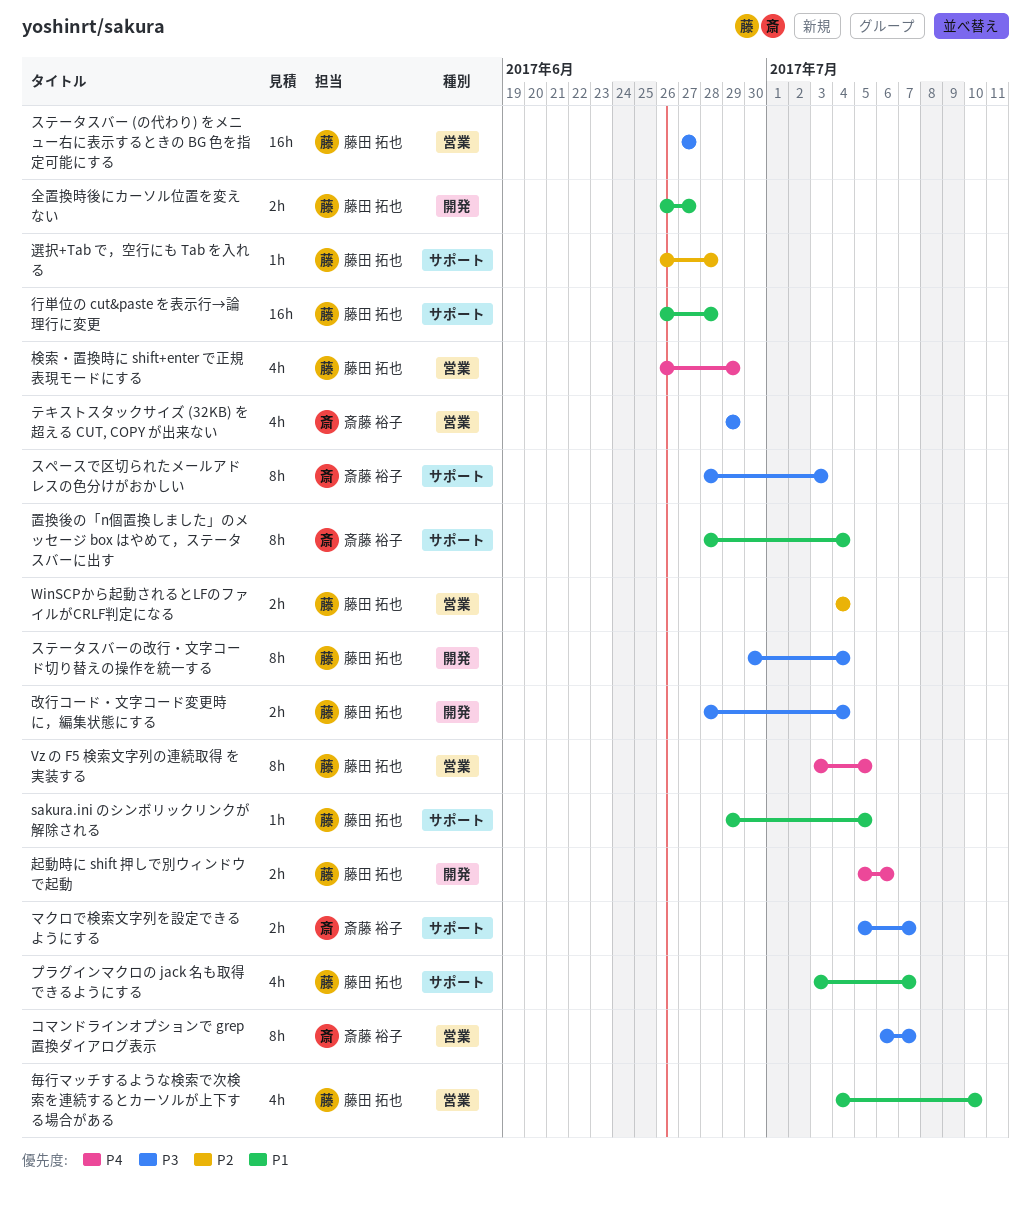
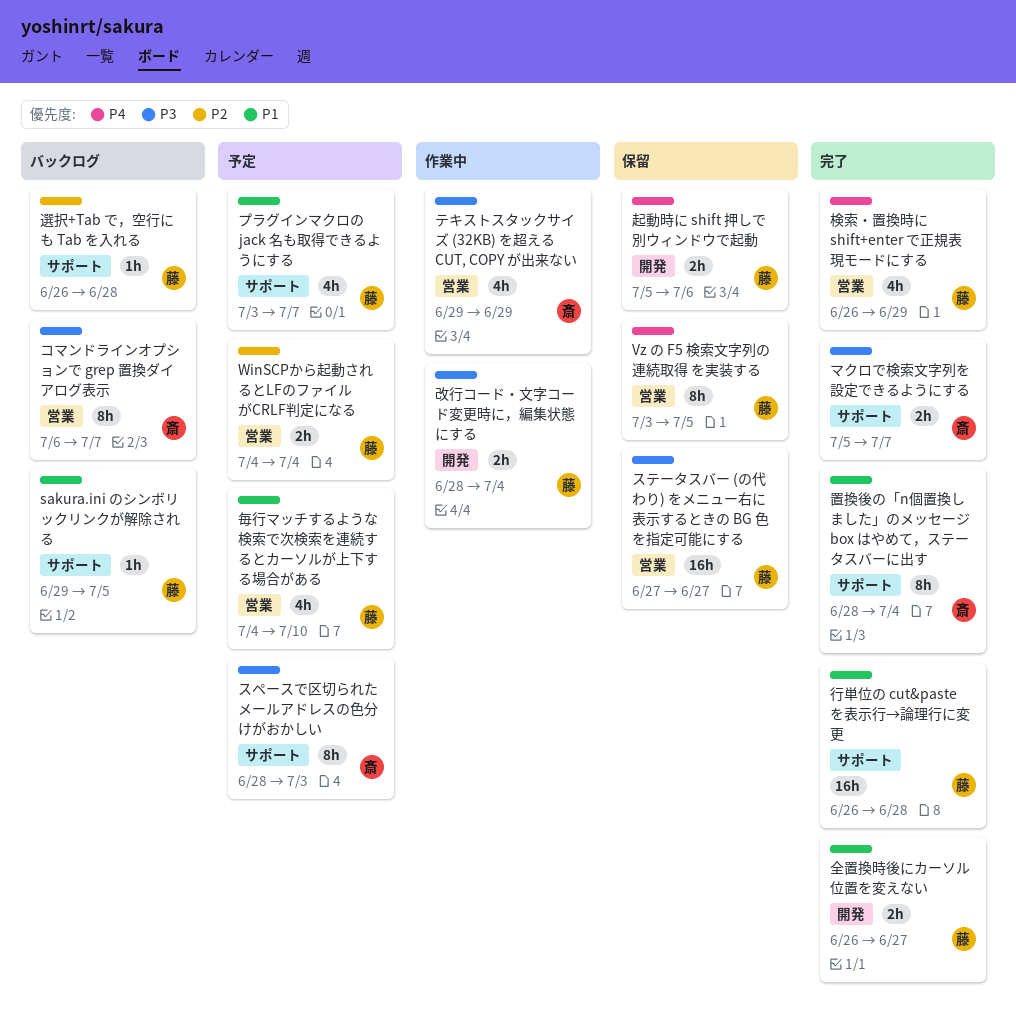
ステータスバーの改行・文字コード切り替えの操作を統一する: present -> none

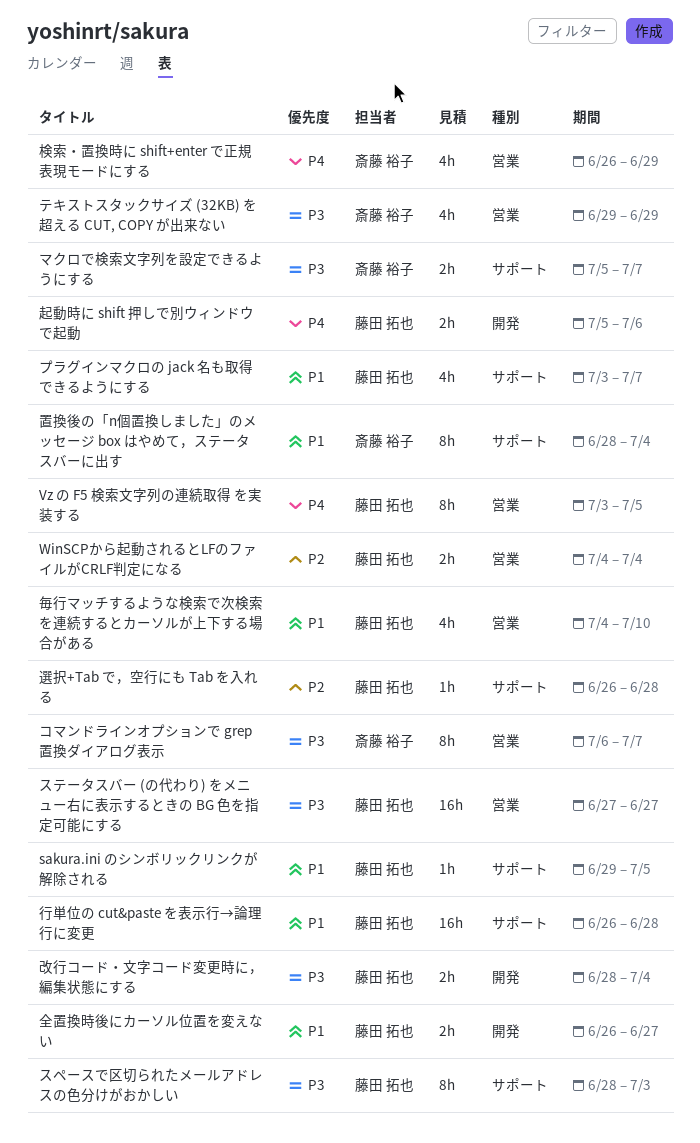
スペースで区切られたメールアドレスの色分けがおかしい, owner: 斎藤 裕子 -> 藤田 拓也
検索・置換時に shift+enter で正規表現モードにする, owner: 藤田 拓也 -> 斎藤 裕子

